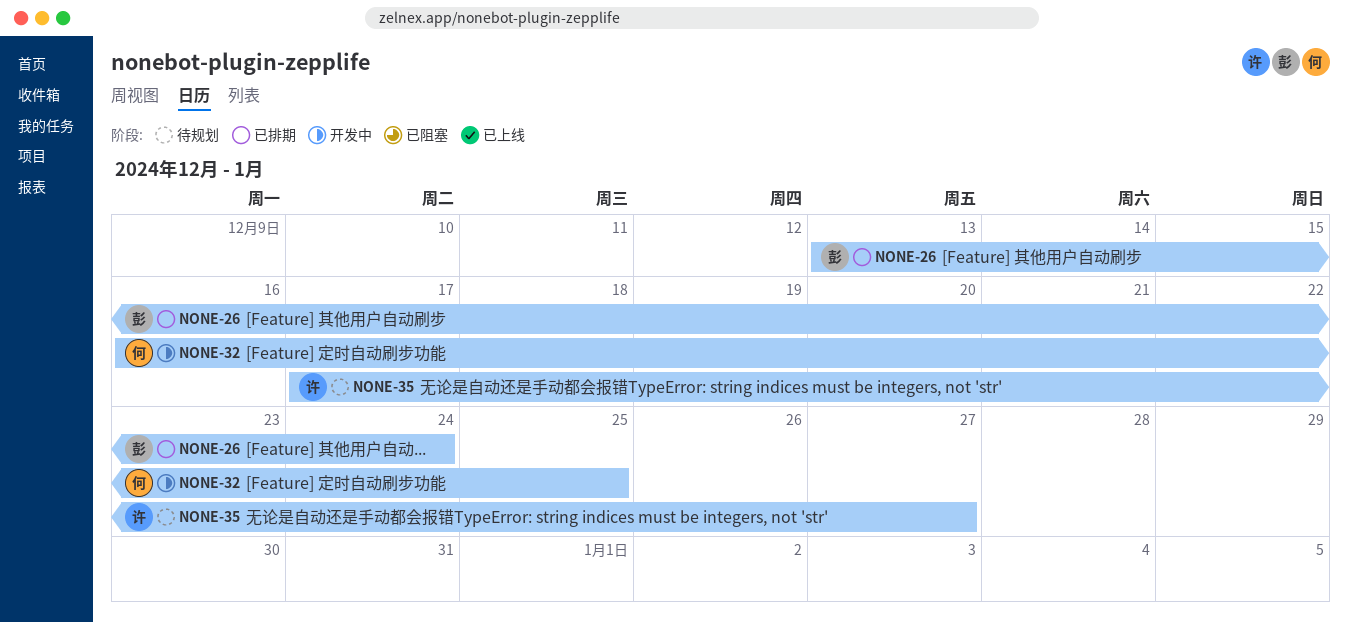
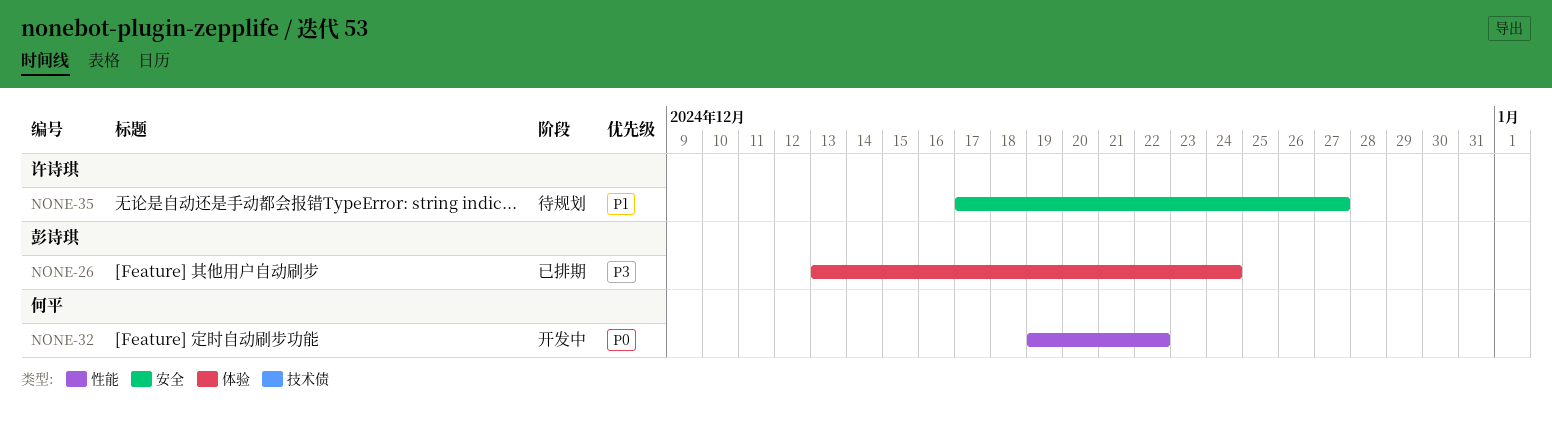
NONE-32, start: Dec 16 -> Dec 19
NONE-32, due: Dec 25 -> Dec 22

